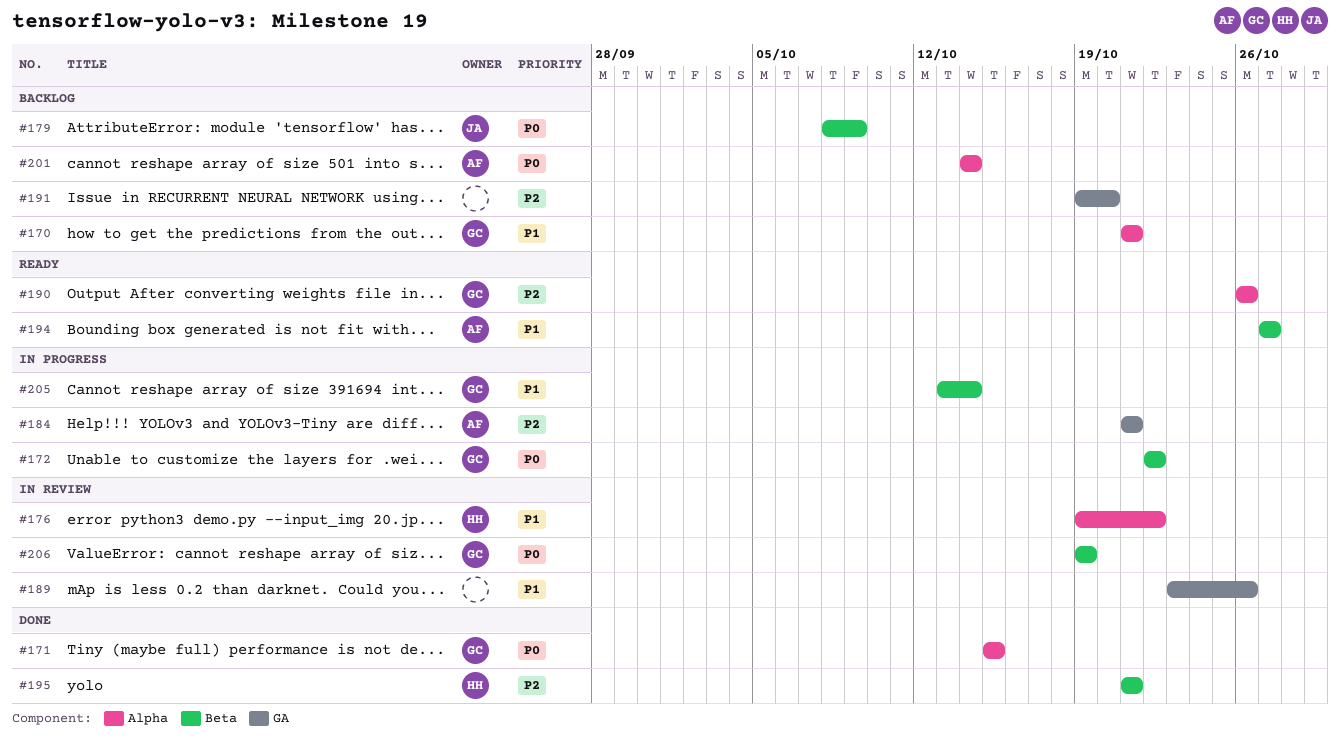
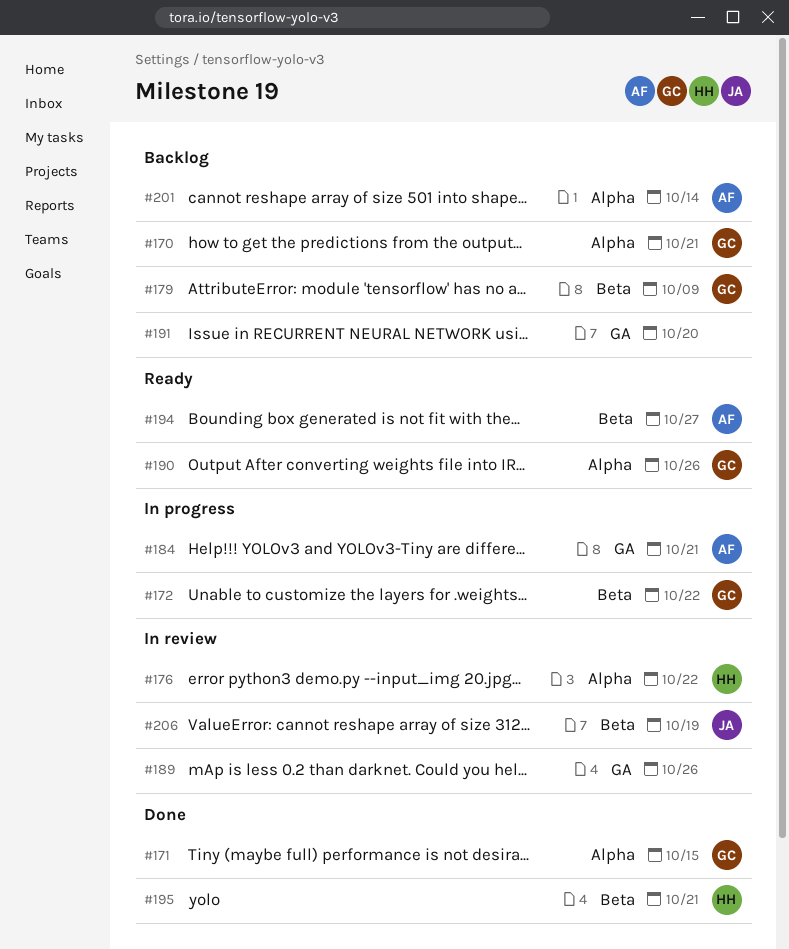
#179, owner: JA -> GC
#205: present -> none
#206, owner: GC -> JA

